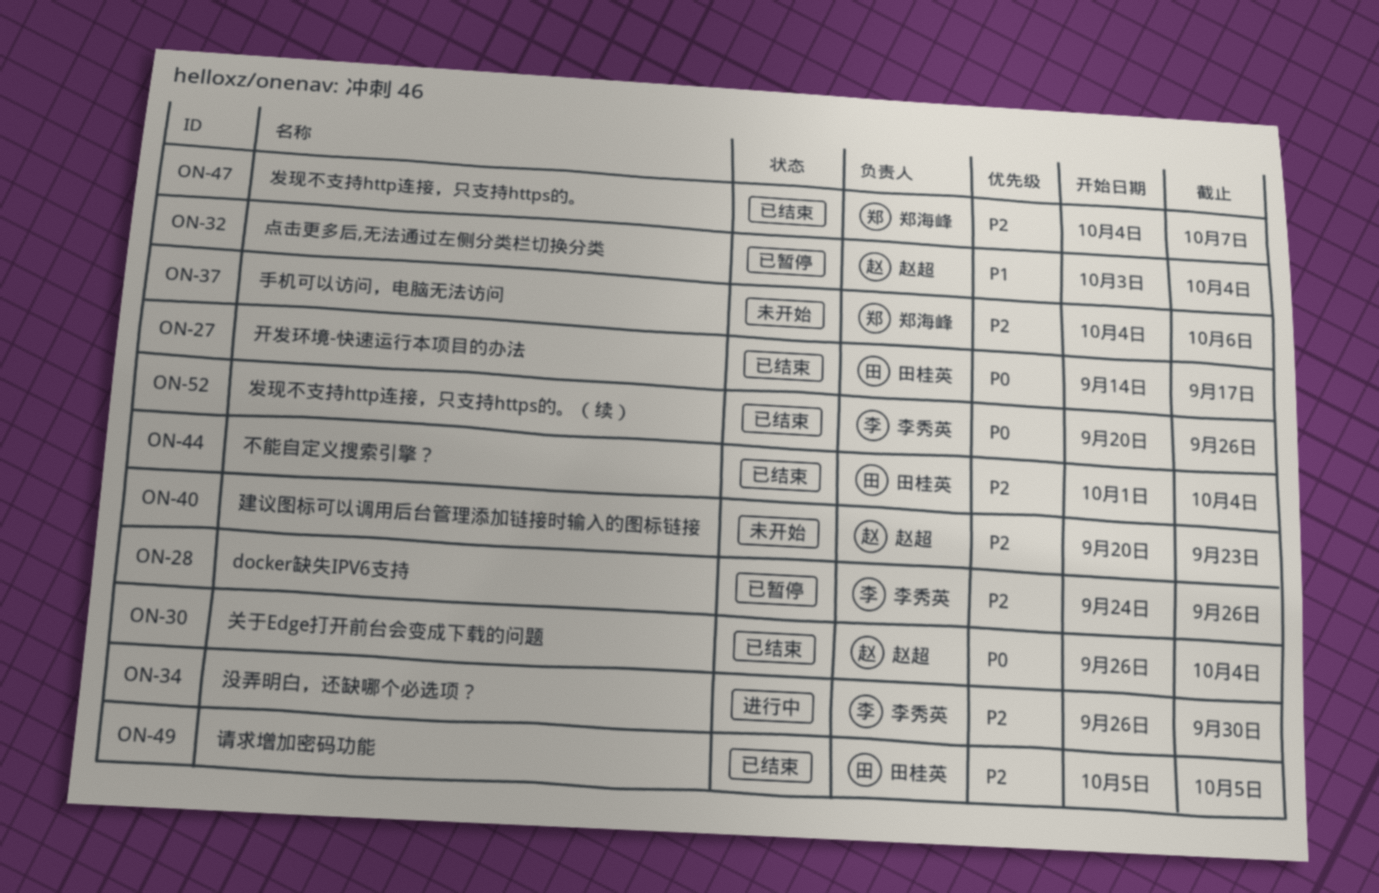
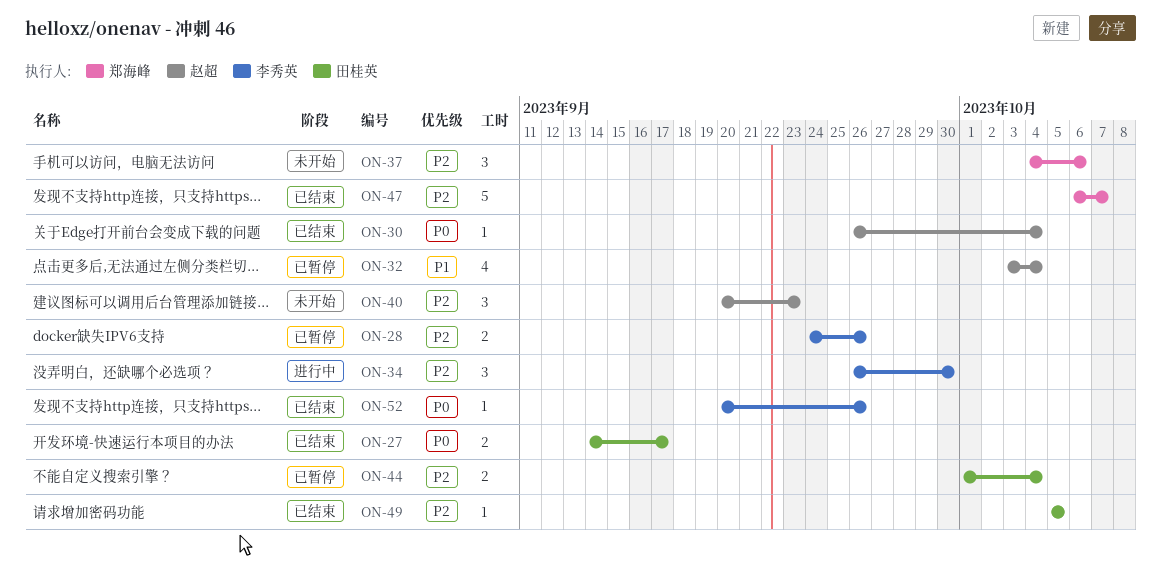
ON-44, status: 已结束 -> 已暂停
ON-47, start: Oct 4 -> Oct 6

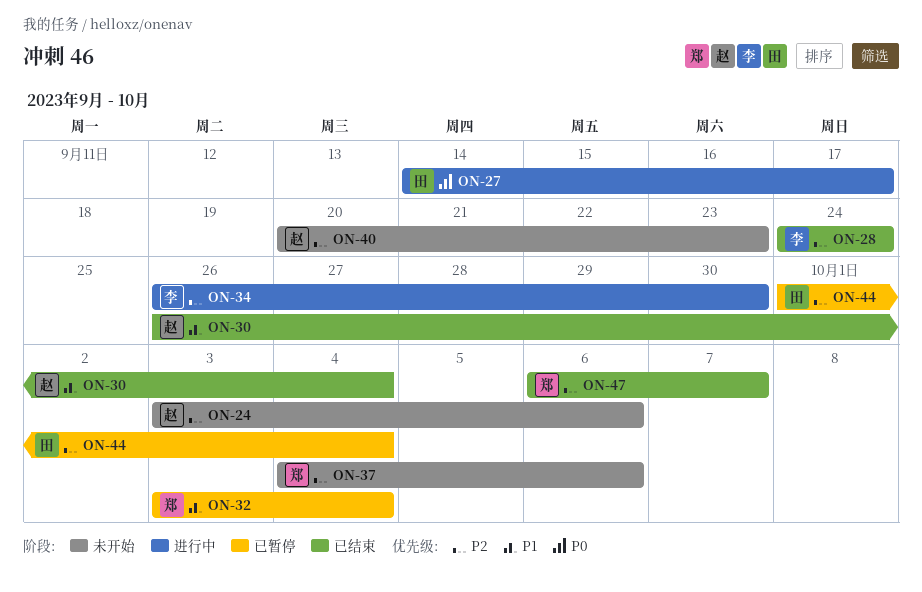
ON-24: none -> present
ON-27, status: 已结束 -> 进行中
ON-28, status: 已暂停 -> 已结束
ON-28, due: Sep 26 -> Sep 24
ON-30, priority: P0 -> P1
ON-32, owner: 赵超 -> 郑海峰
ON-49: present -> none
ON-52: present -> none

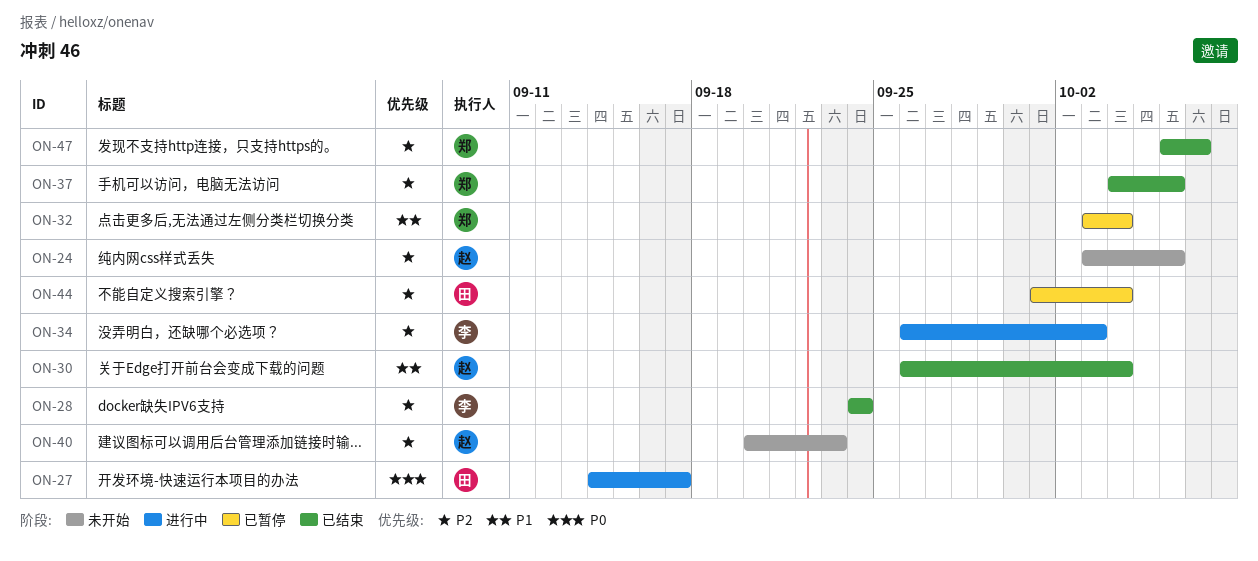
ON-34, due: Sep 30 -> Oct 3
ON-37, status: 未开始 -> 已结束

